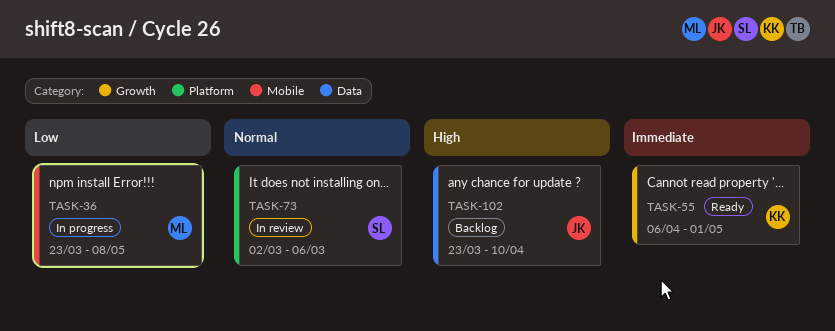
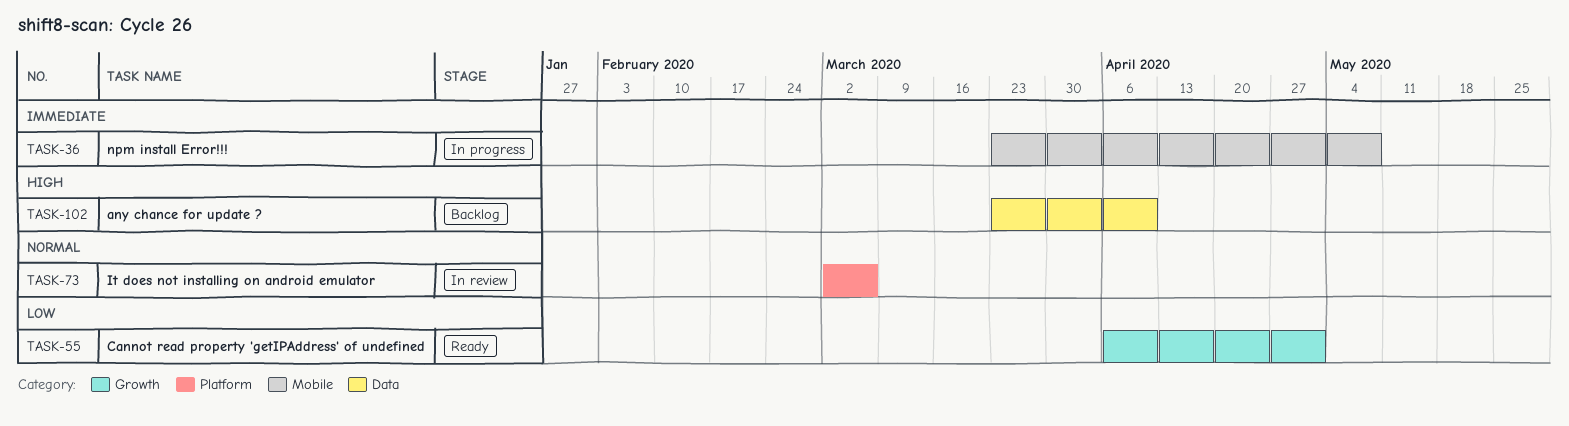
TASK-36, priority: Low -> Immediate
TASK-55, priority: Immediate -> Low

